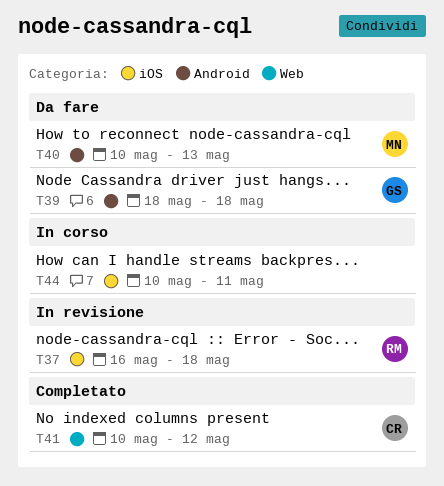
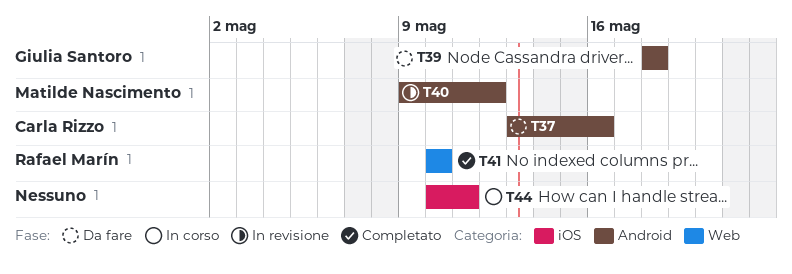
T37, status: In revisione -> Da fare
T37, owner: Rafael Marín -> Carla Rizzo
T37, label: iOS -> Android
T37, start: May 16 -> May 13
T37, due: May 18 -> May 16
T40, status: Da fare -> In revisione
T40, start: May 10 -> May 9
T40, due: May 13 -> May 12
T41, owner: Carla Rizzo -> Rafael Marín
T41, due: May 12 -> May 10

